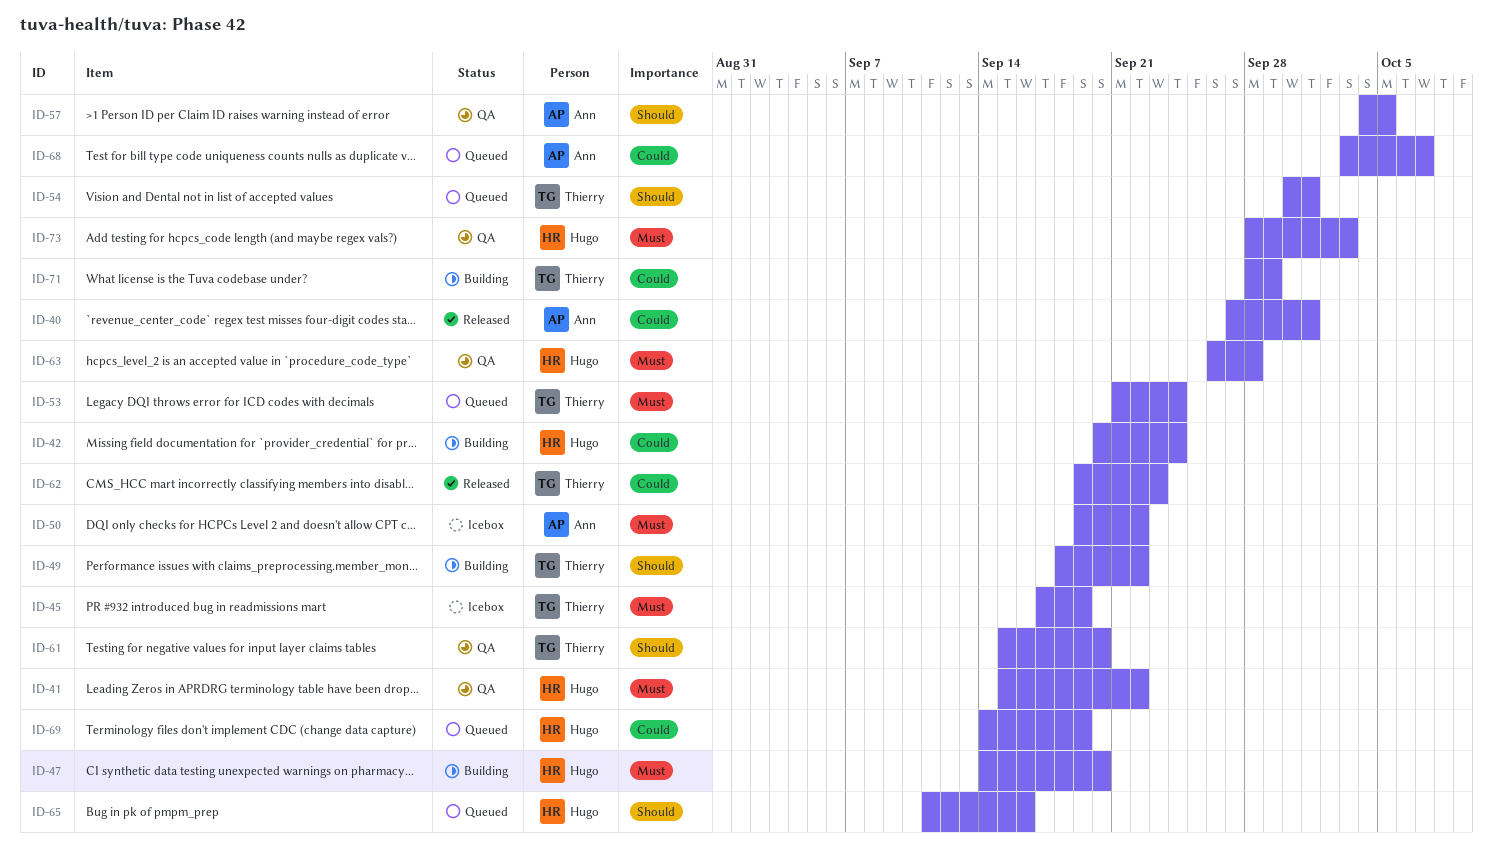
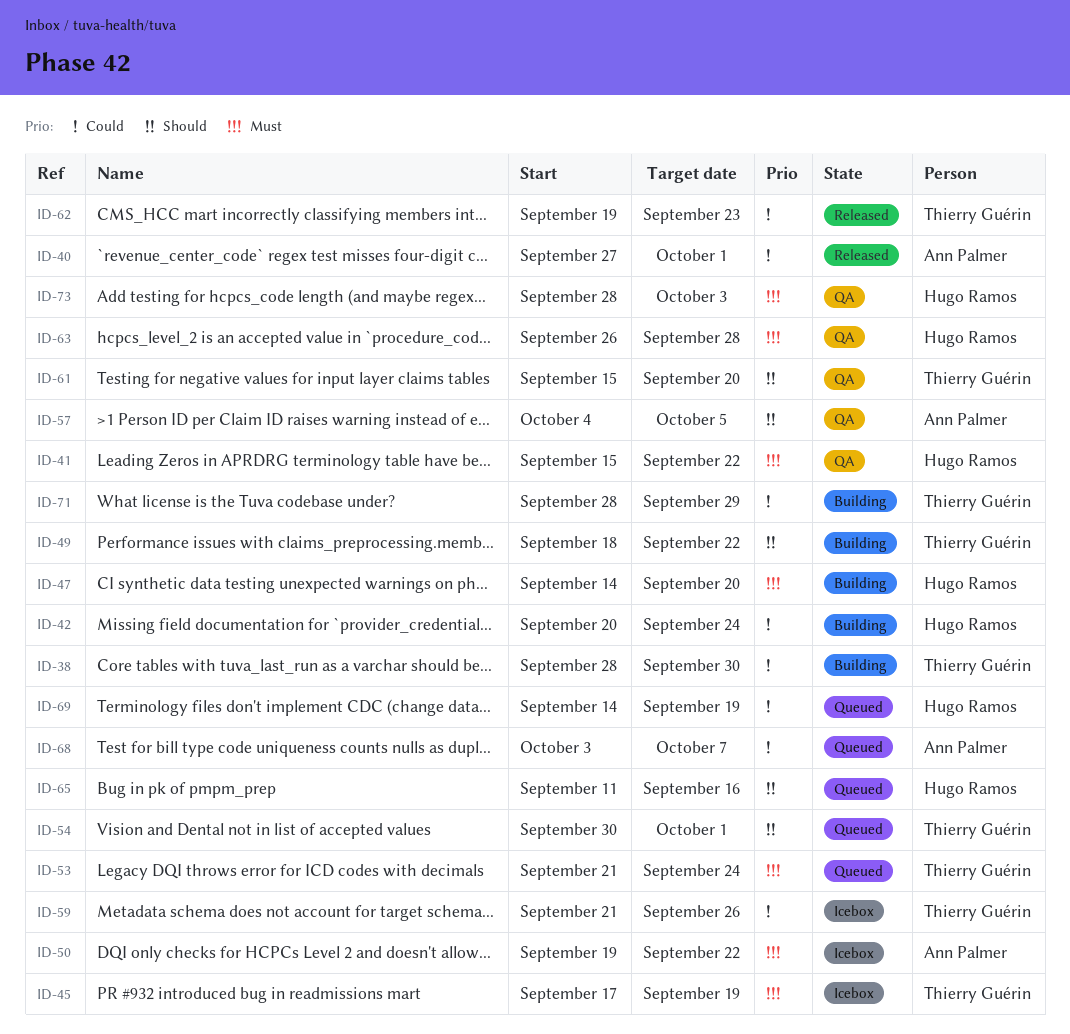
ID-38: none -> present
ID-59: none -> present

